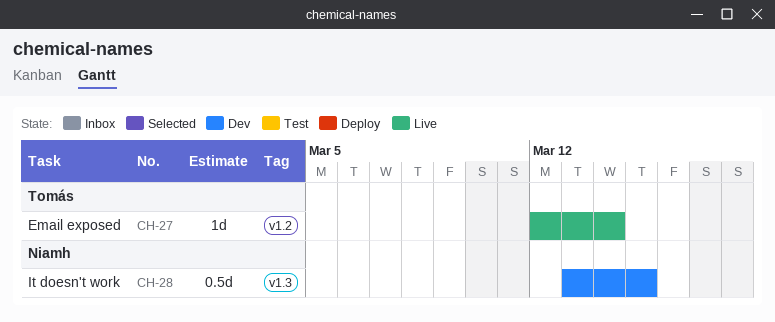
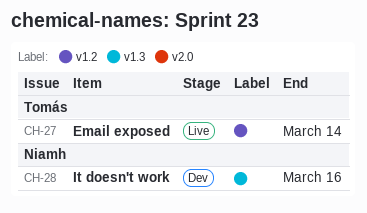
CH-28, due: Mar 15 -> Mar 16

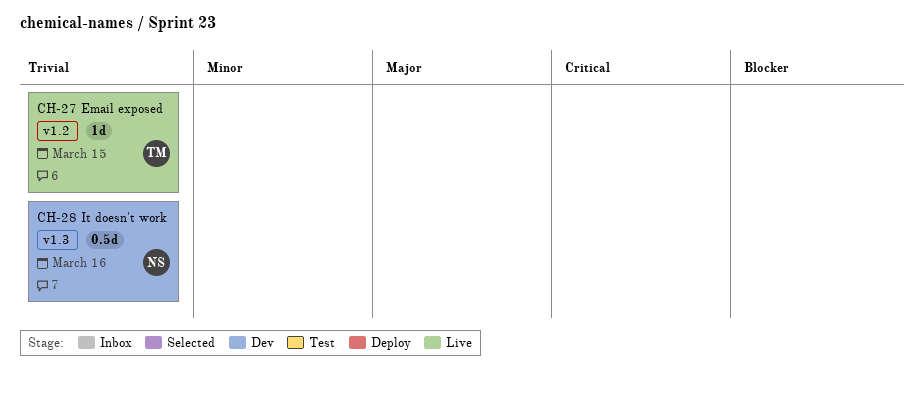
CH-27, due: Mar 14 -> Mar 15

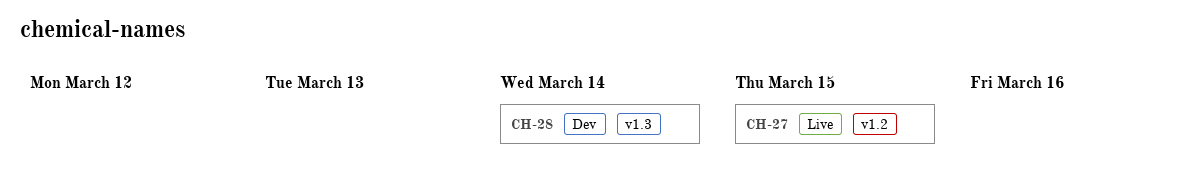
CH-28, due: Mar 16 -> Mar 14

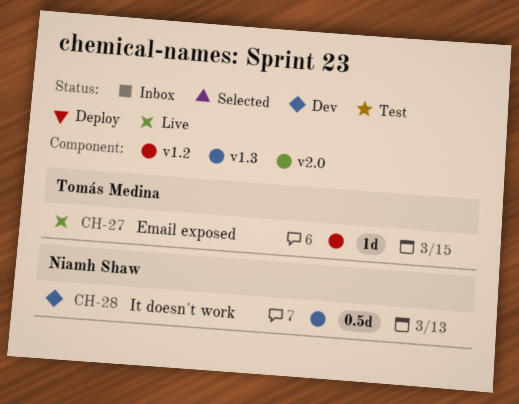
CH-28, due: Mar 14 -> Mar 13

